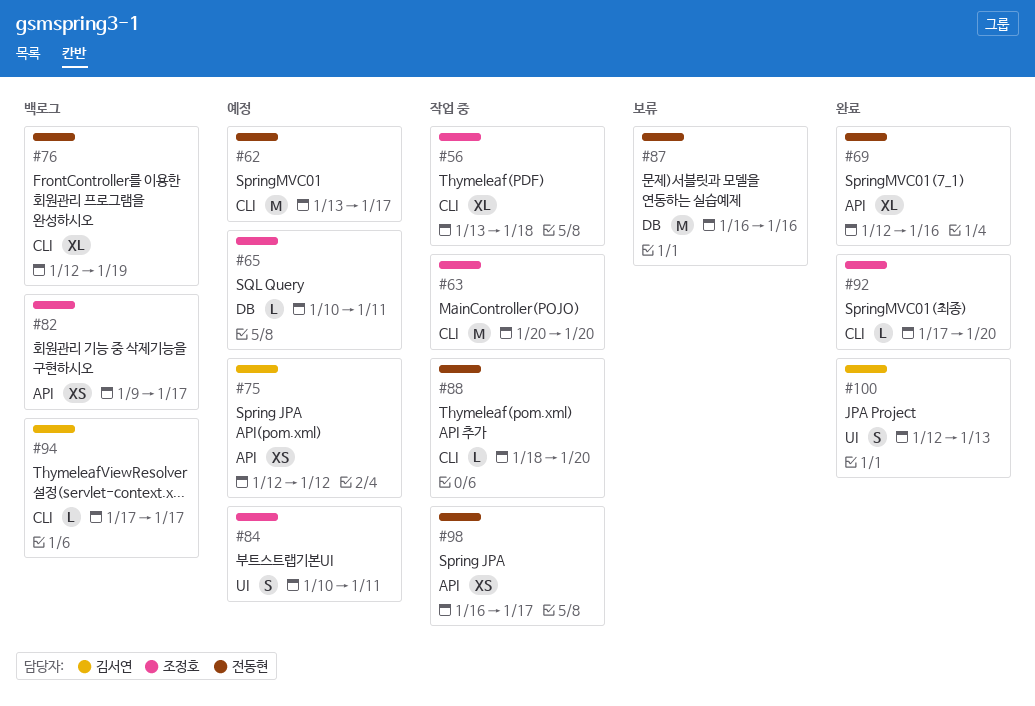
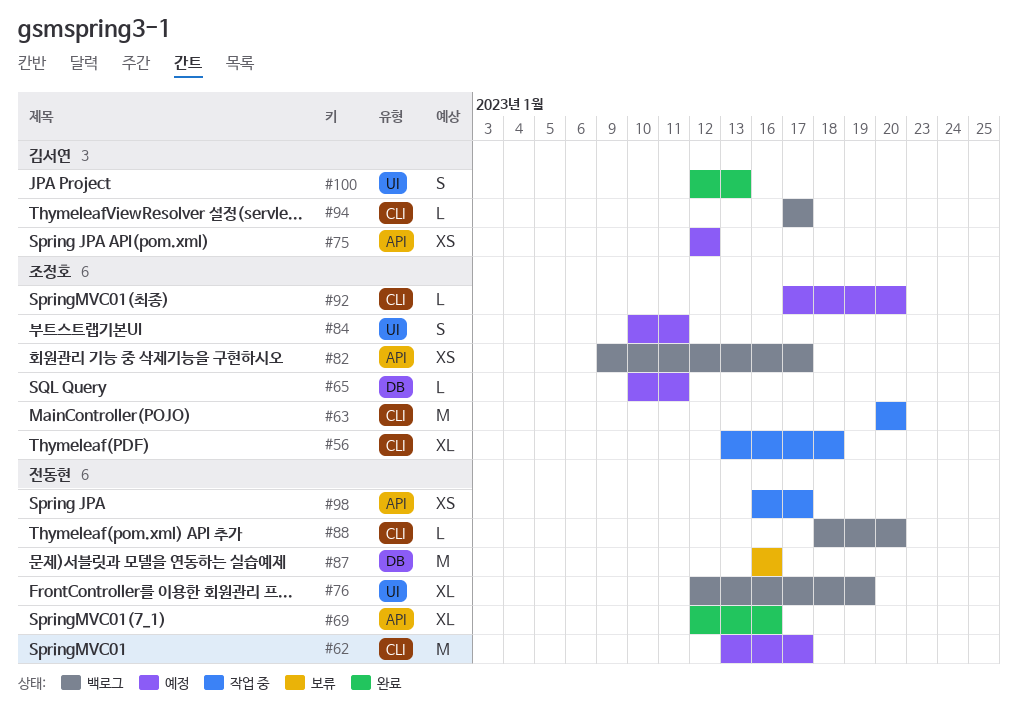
#76, label: CLI -> UI
#88, status: 작업 중 -> 백로그
#92, status: 완료 -> 예정

